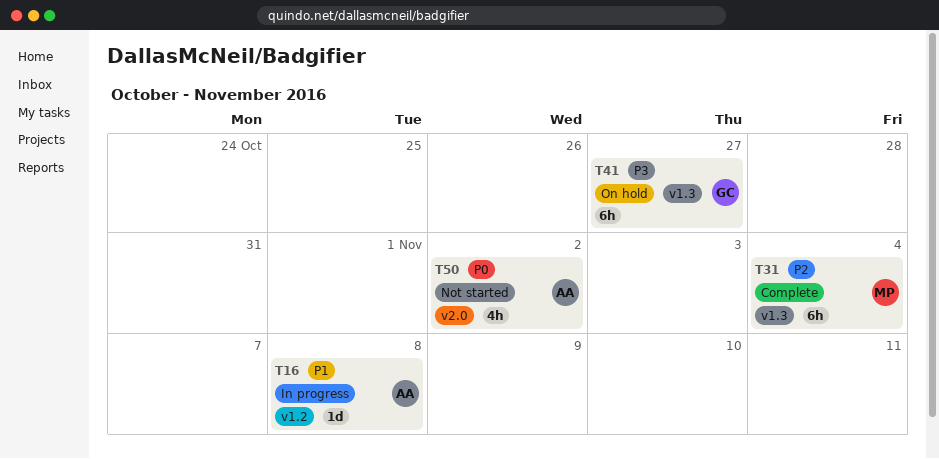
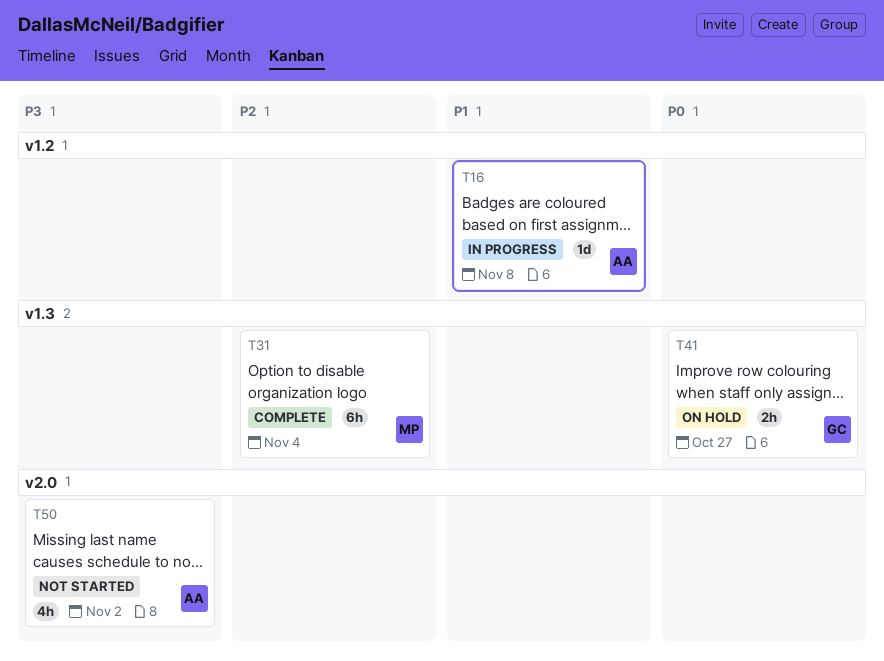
T41, priority: P3 -> P0
T41, estimate: 6h -> 2h
T50, priority: P0 -> P3

